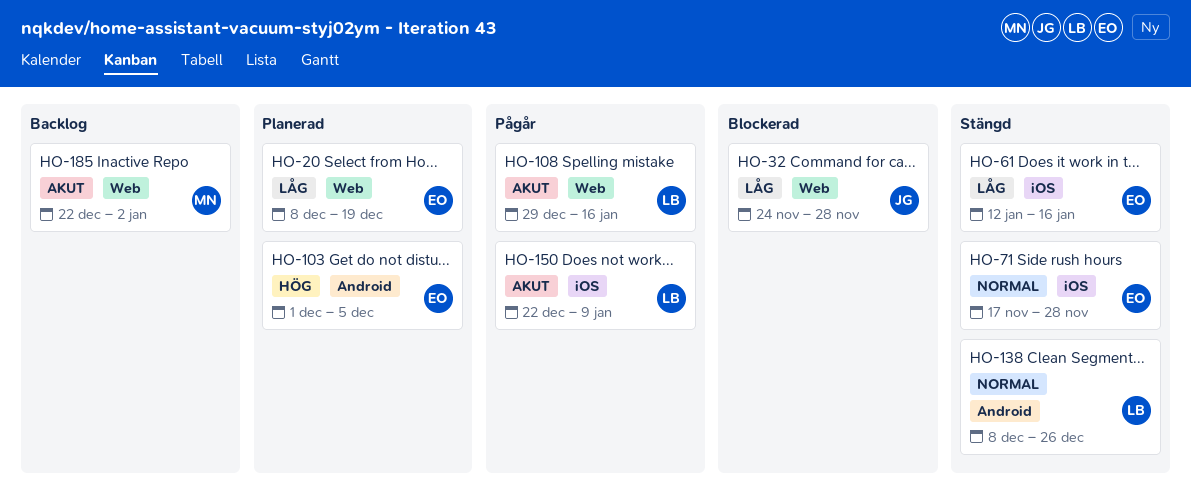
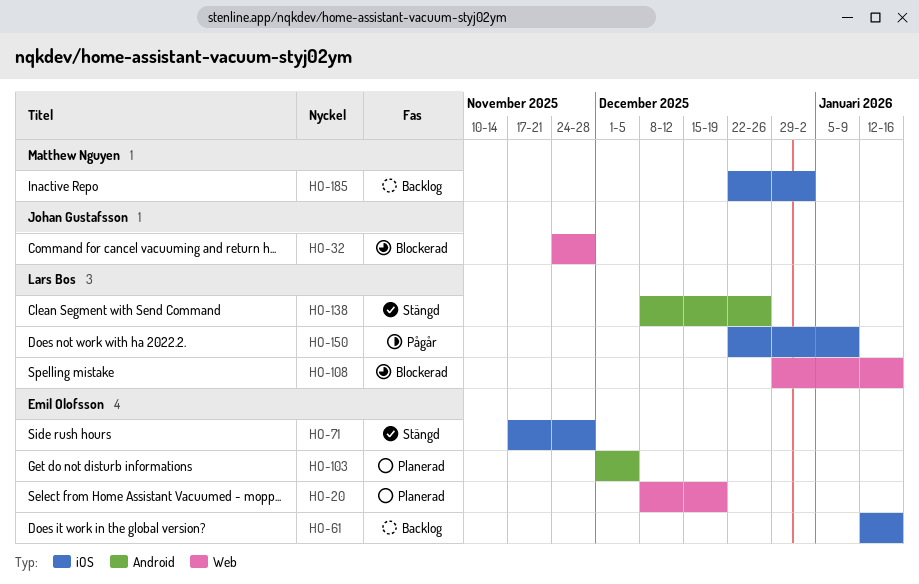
HO-61, status: Stängd -> Backlog
HO-108, status: Pågår -> Blockerad
HO-185, label: Web -> iOS

